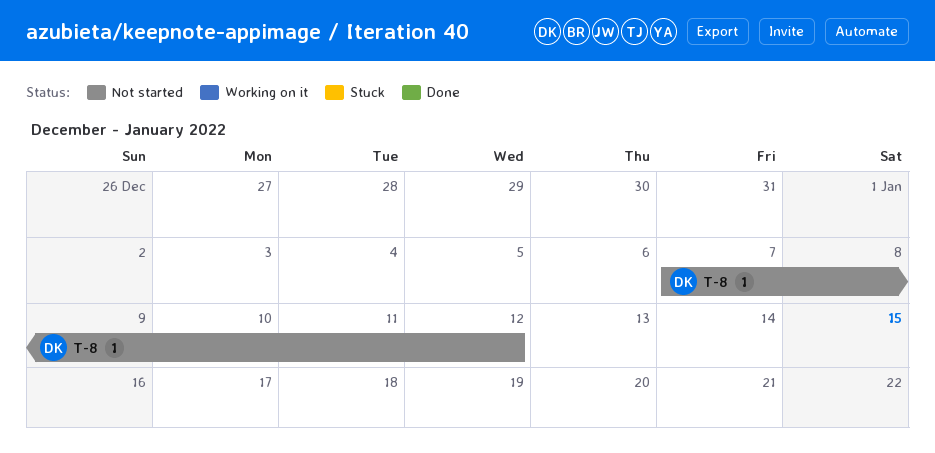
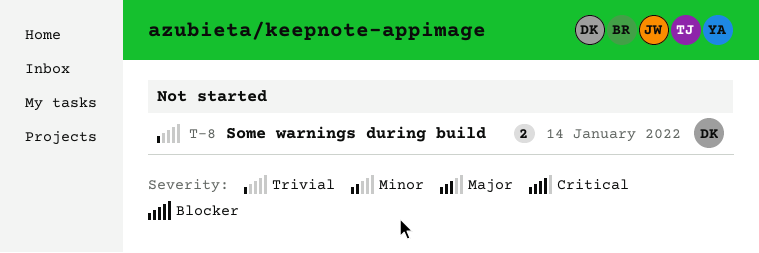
T-8, estimate: 1 -> 2
T-8, due: Jan 12 -> Jan 14

